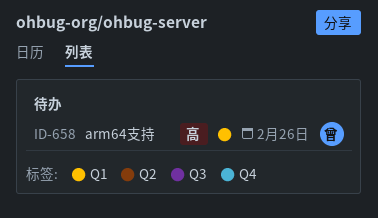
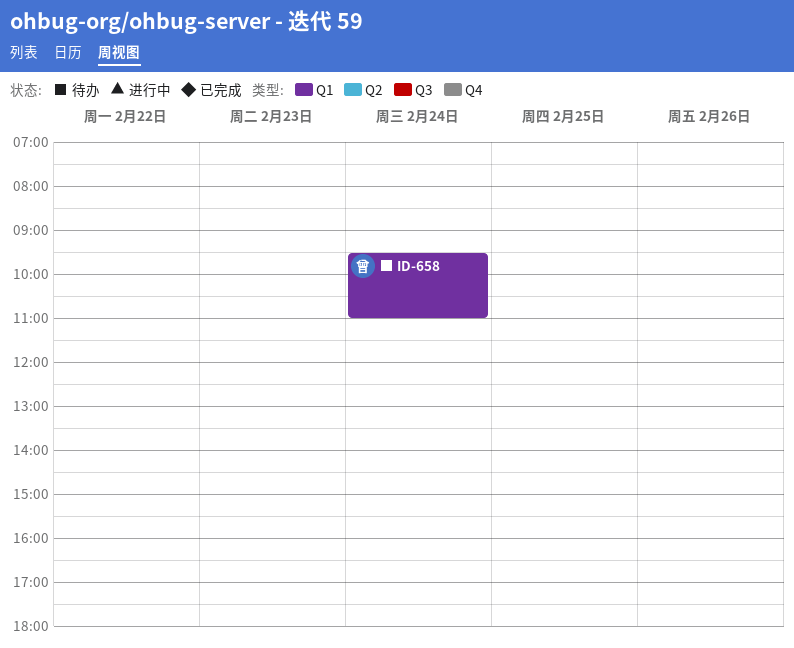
ID-658, day: Feb 26 -> Feb 24

